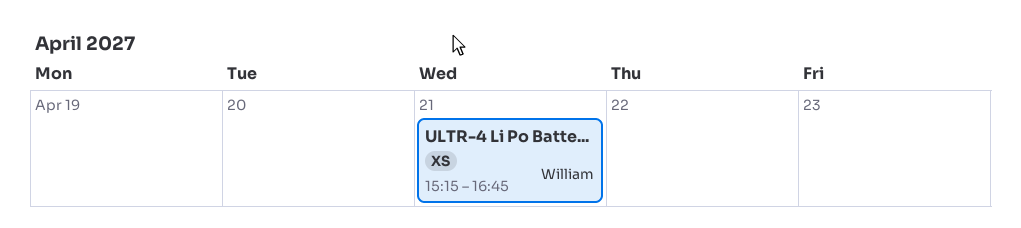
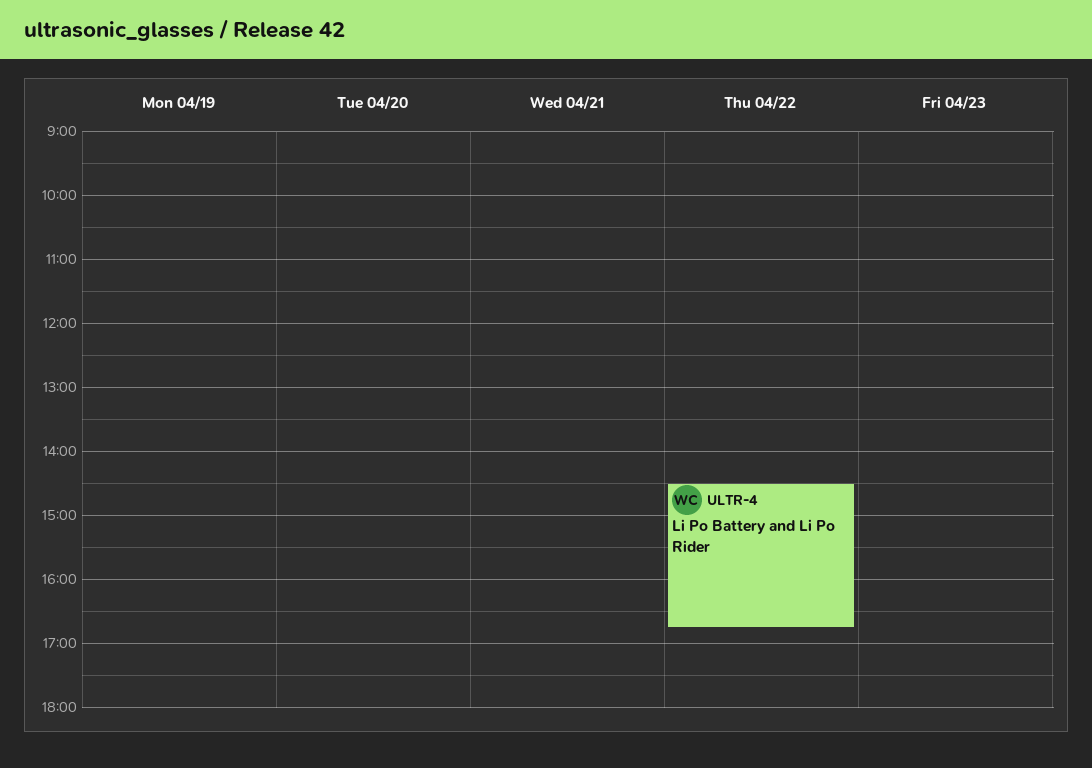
ULTR-4, day: Apr 21 -> Apr 22
ULTR-4, begins: 15:15 -> 14:30

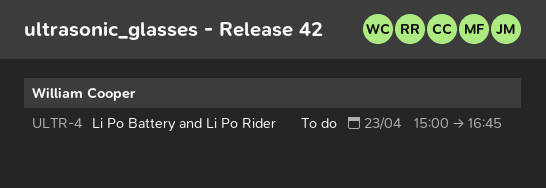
ULTR-4, day: Apr 22 -> Apr 23
ULTR-4, begins: 14:30 -> 15:00

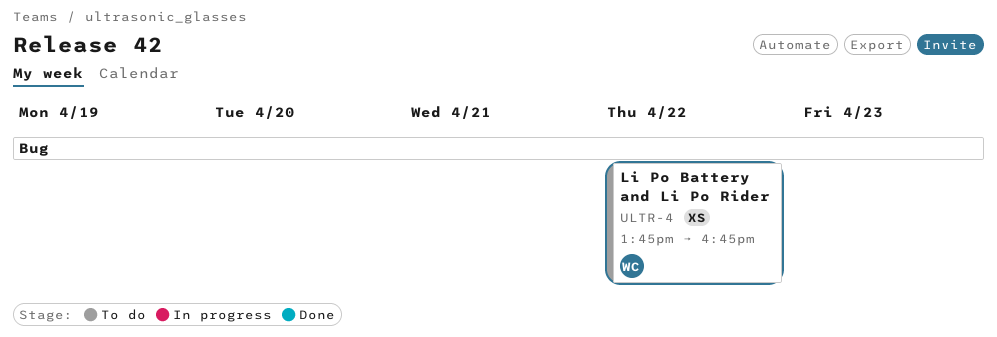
ULTR-4, day: Apr 23 -> Apr 22
ULTR-4, begins: 15:00 -> 13:45

